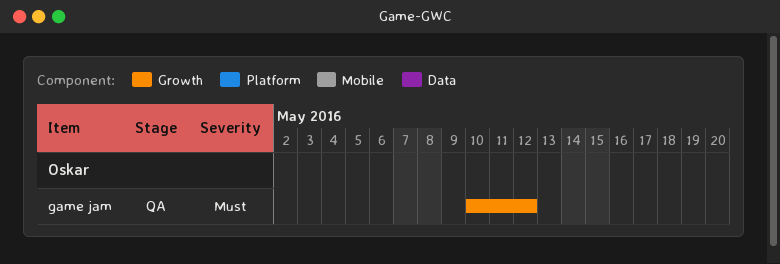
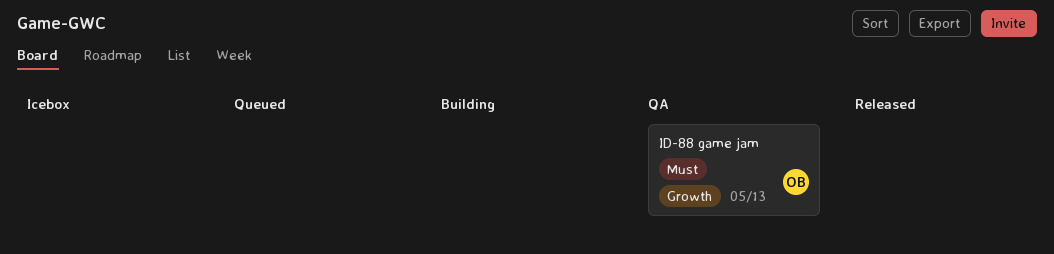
game jam, due: May 12 -> May 13

